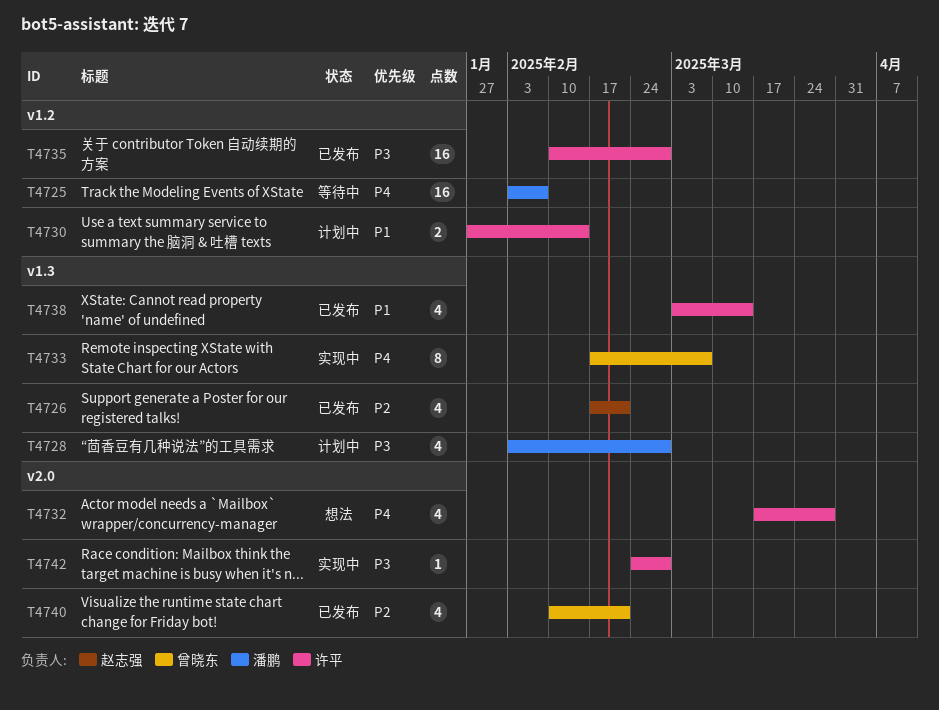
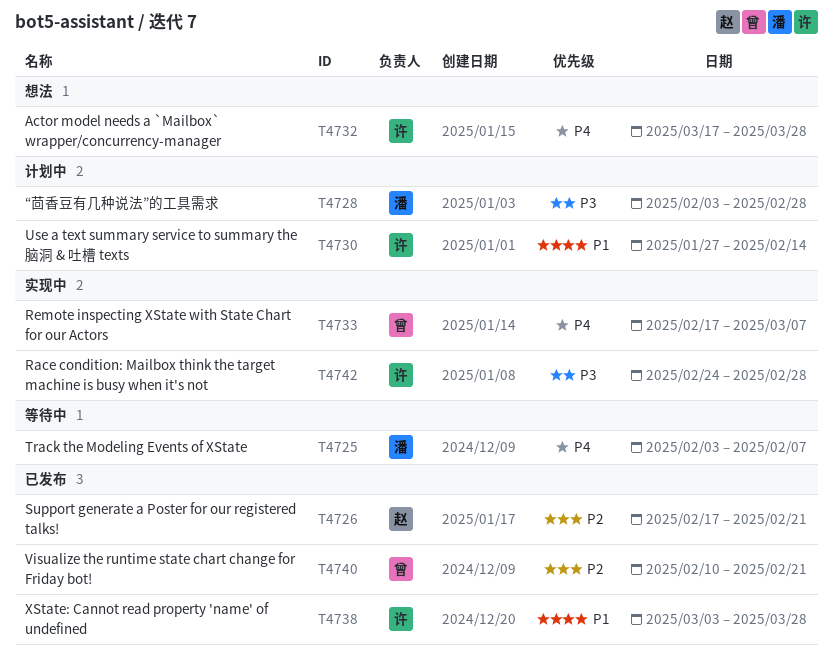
T4735: present -> none
T4738, due: Mar 14 -> Mar 28

